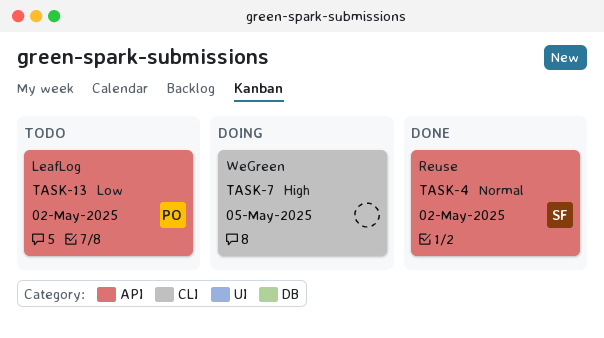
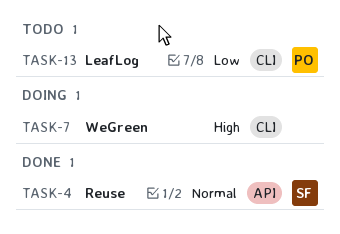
TASK-13, label: API -> CLI

